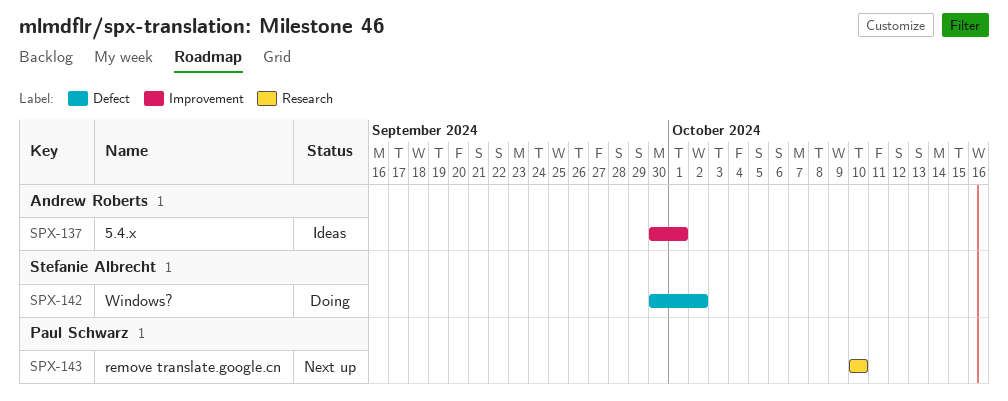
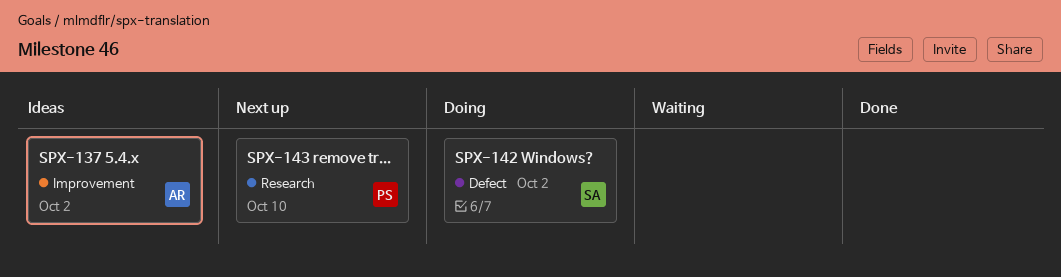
SPX-137, due: Oct 1 -> Oct 2

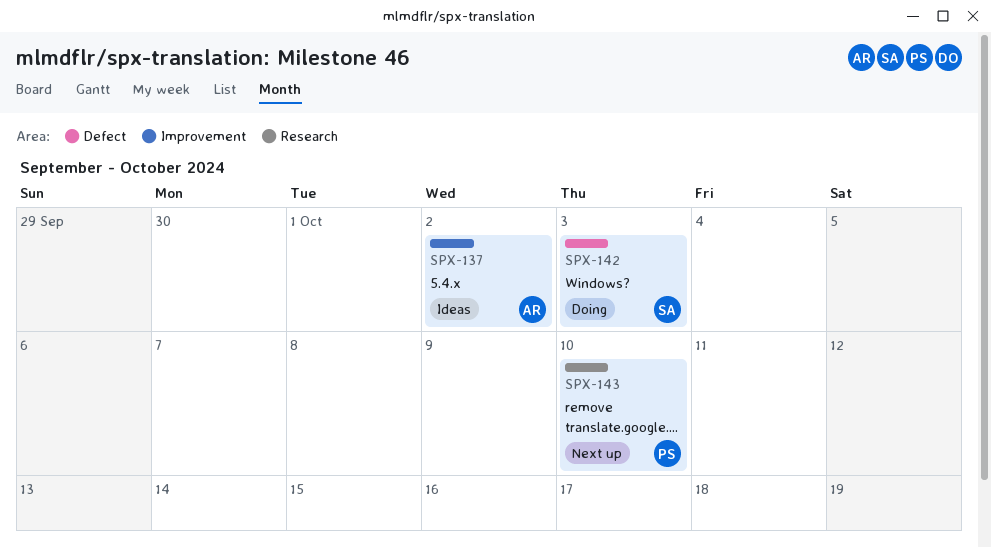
SPX-142, due: Oct 2 -> Oct 3

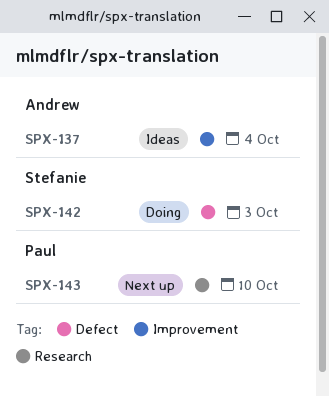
SPX-137, due: Oct 2 -> Oct 4

